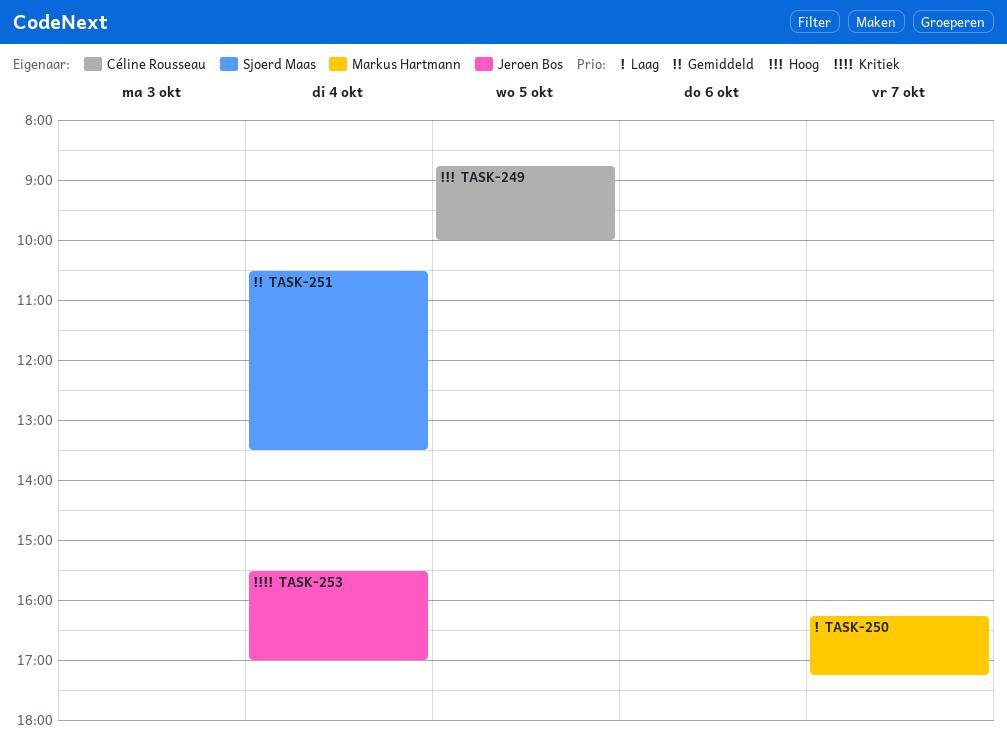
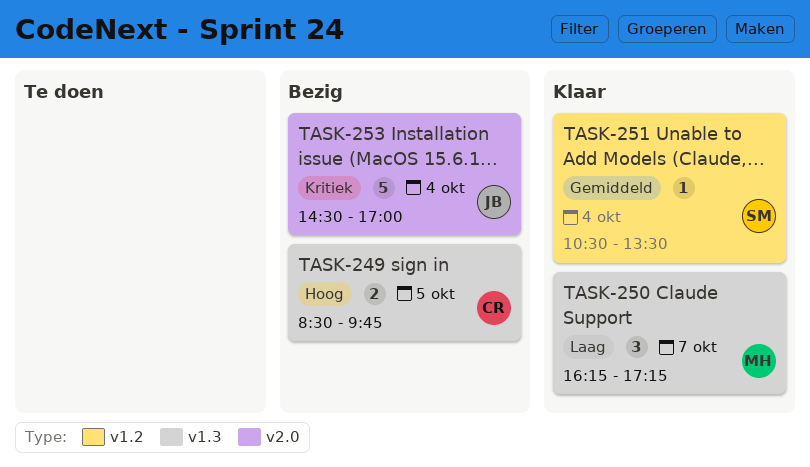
TASK-249, begins: 08:45 -> 08:30
TASK-249, ends: 10:00 -> 09:45
TASK-253, begins: 15:30 -> 14:30

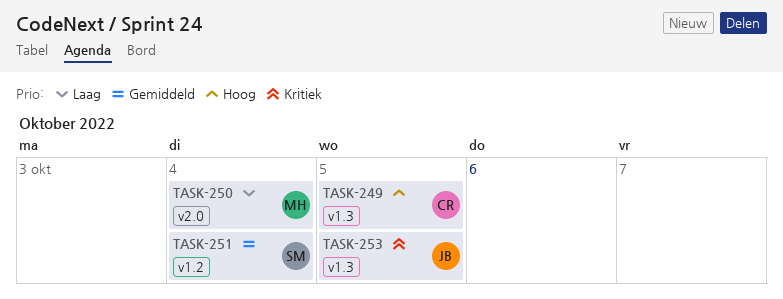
TASK-250, label: v1.3 -> v2.0
TASK-250, day: Oct 7 -> Oct 4
TASK-253, label: v2.0 -> v1.3
TASK-253, day: Oct 4 -> Oct 5

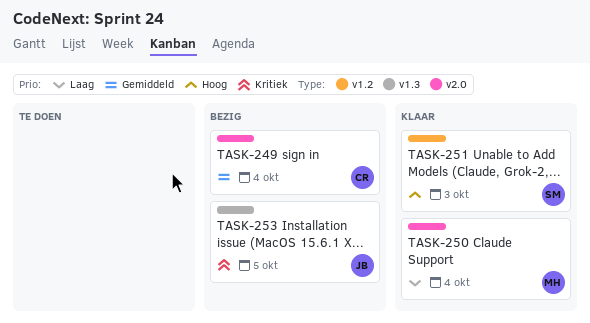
TASK-249, priority: Hoog -> Gemiddeld
TASK-249, label: v1.3 -> v2.0
TASK-249, day: Oct 5 -> Oct 4
TASK-251, priority: Gemiddeld -> Hoog
TASK-251, day: Oct 4 -> Oct 3

